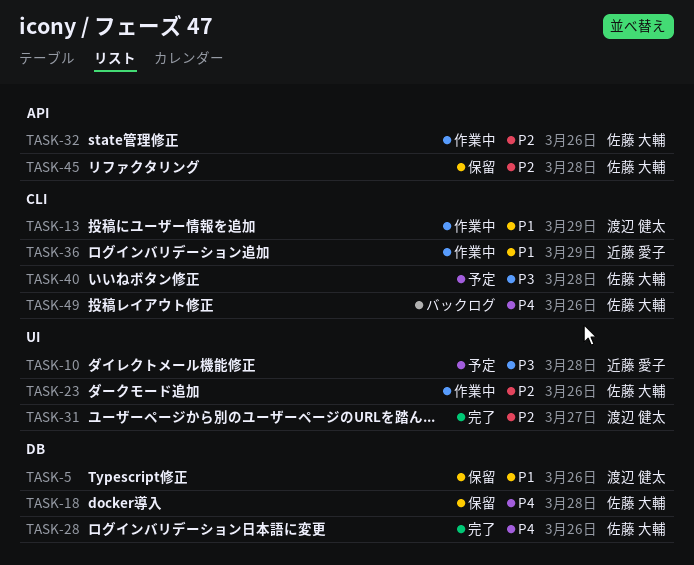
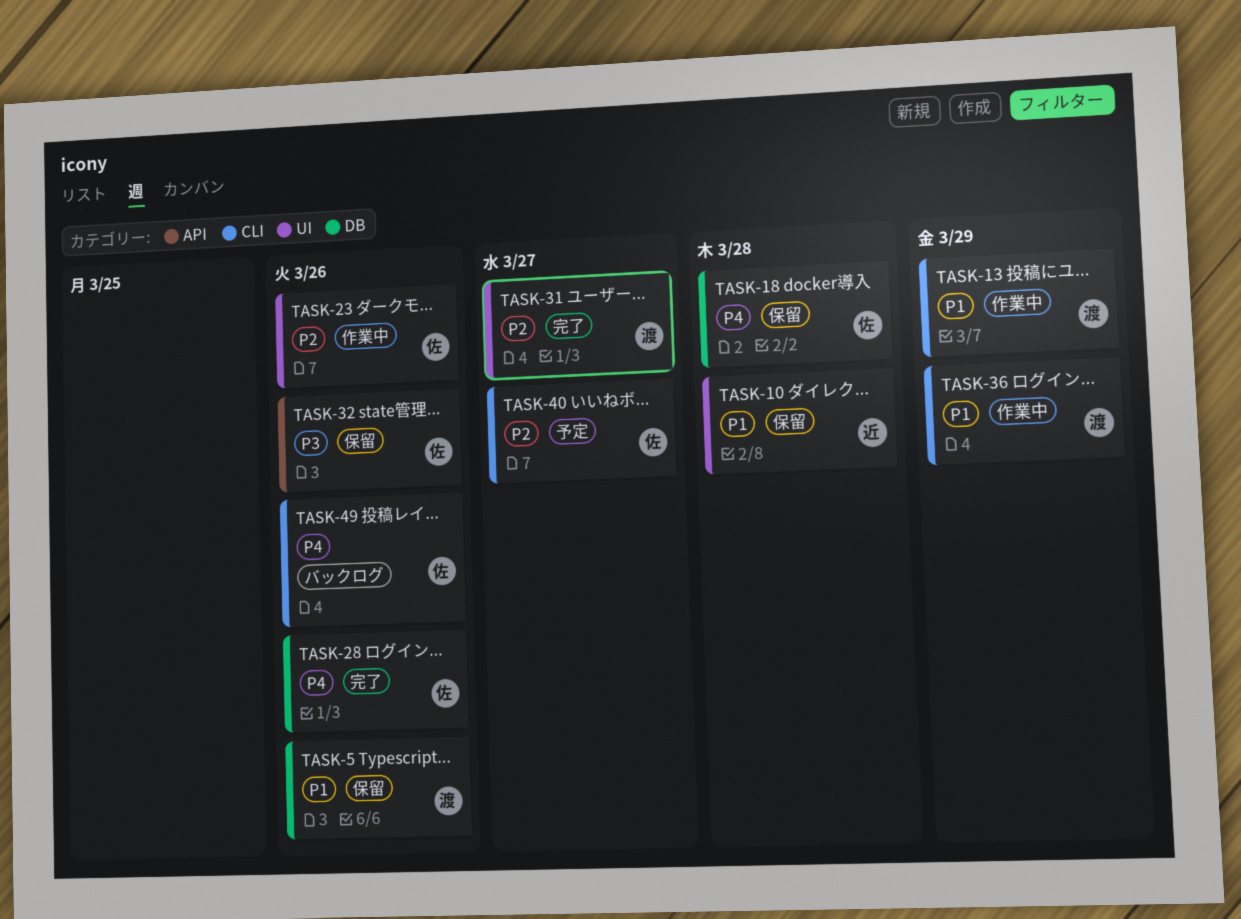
TASK-10, status: 予定 -> 保留
TASK-10, priority: P3 -> P1
TASK-32, status: 作業中 -> 保留
TASK-32, priority: P2 -> P3
TASK-36, owner: 近藤 愛子 -> 渡辺 健太
TASK-40, priority: P3 -> P2
TASK-40, due: Mar 28 -> Mar 27
TASK-45: present -> none

